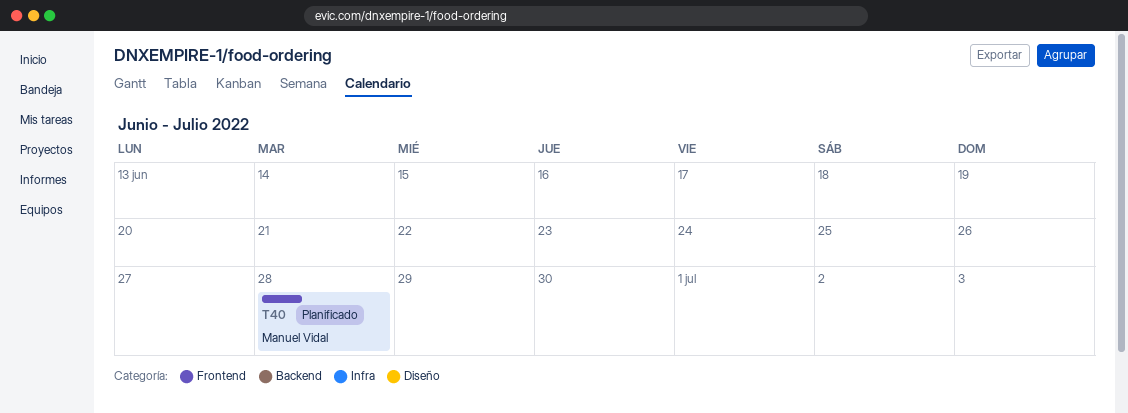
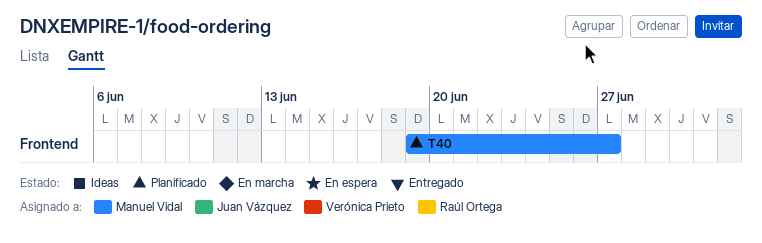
T40, due: Jun 28 -> Jun 27

